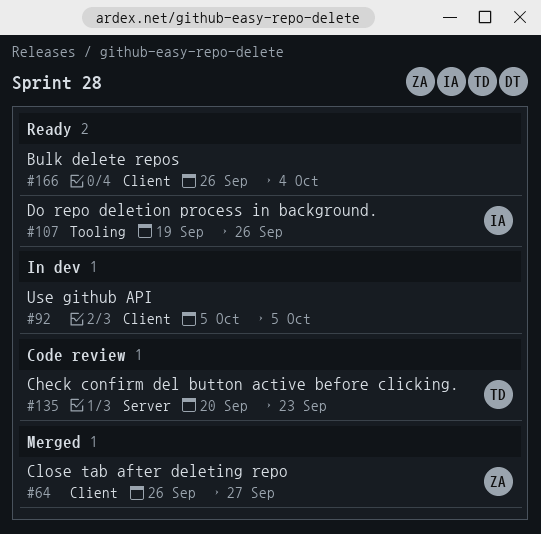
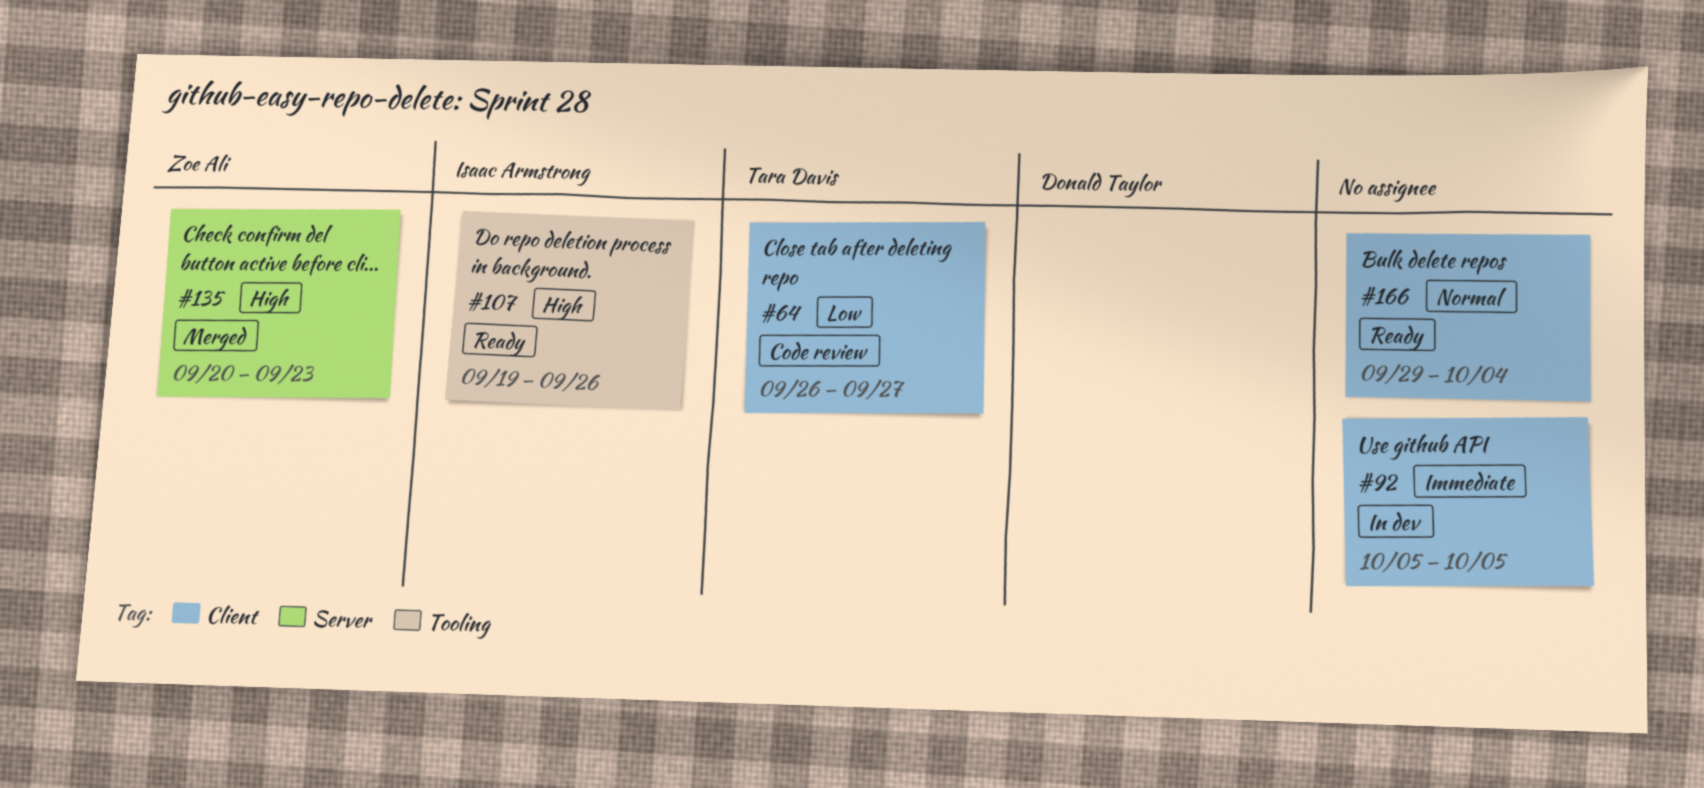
#64, status: Merged -> Code review
#64, owner: Zoe Ali -> Tara Davis
#135, status: Code review -> Merged
#135, owner: Tara Davis -> Zoe Ali
#166, start: Sep 26 -> Sep 29

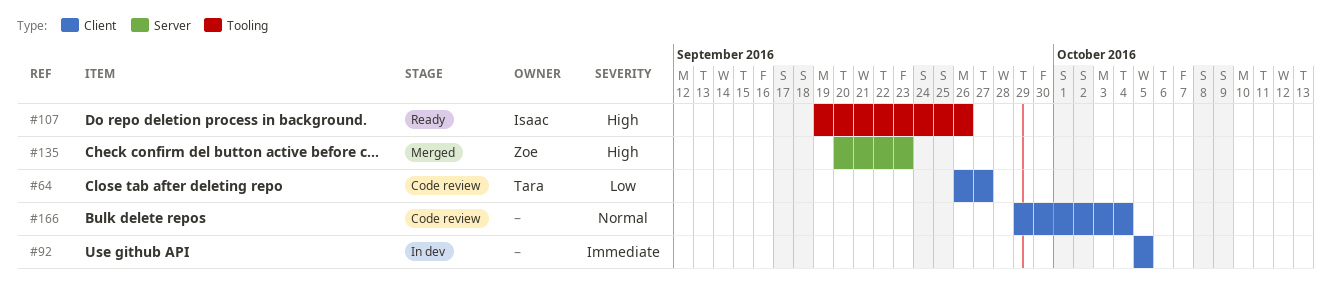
#166, status: Ready -> Code review

